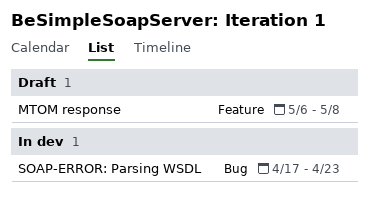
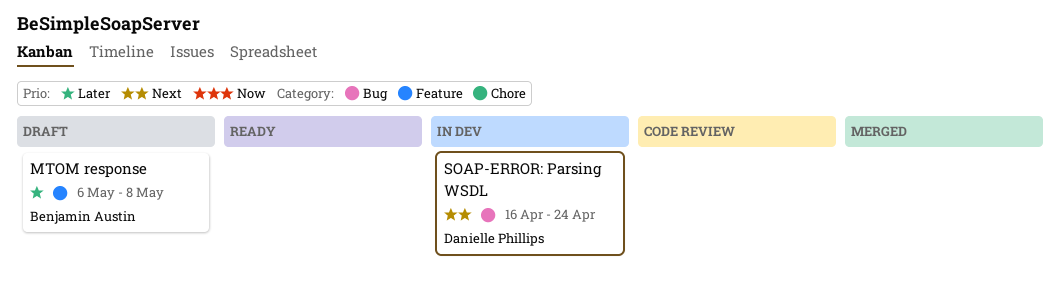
SOAP-ERROR: Parsing WSDL, start: Apr 17 -> Apr 16
SOAP-ERROR: Parsing WSDL, due: Apr 23 -> Apr 24

